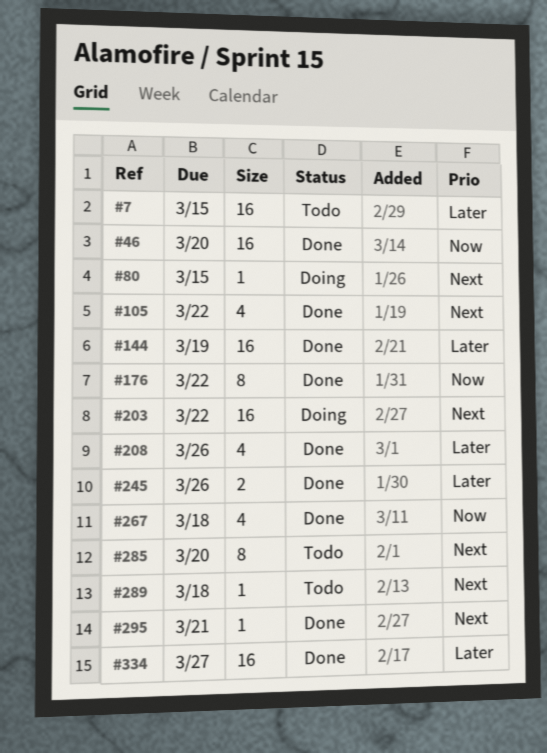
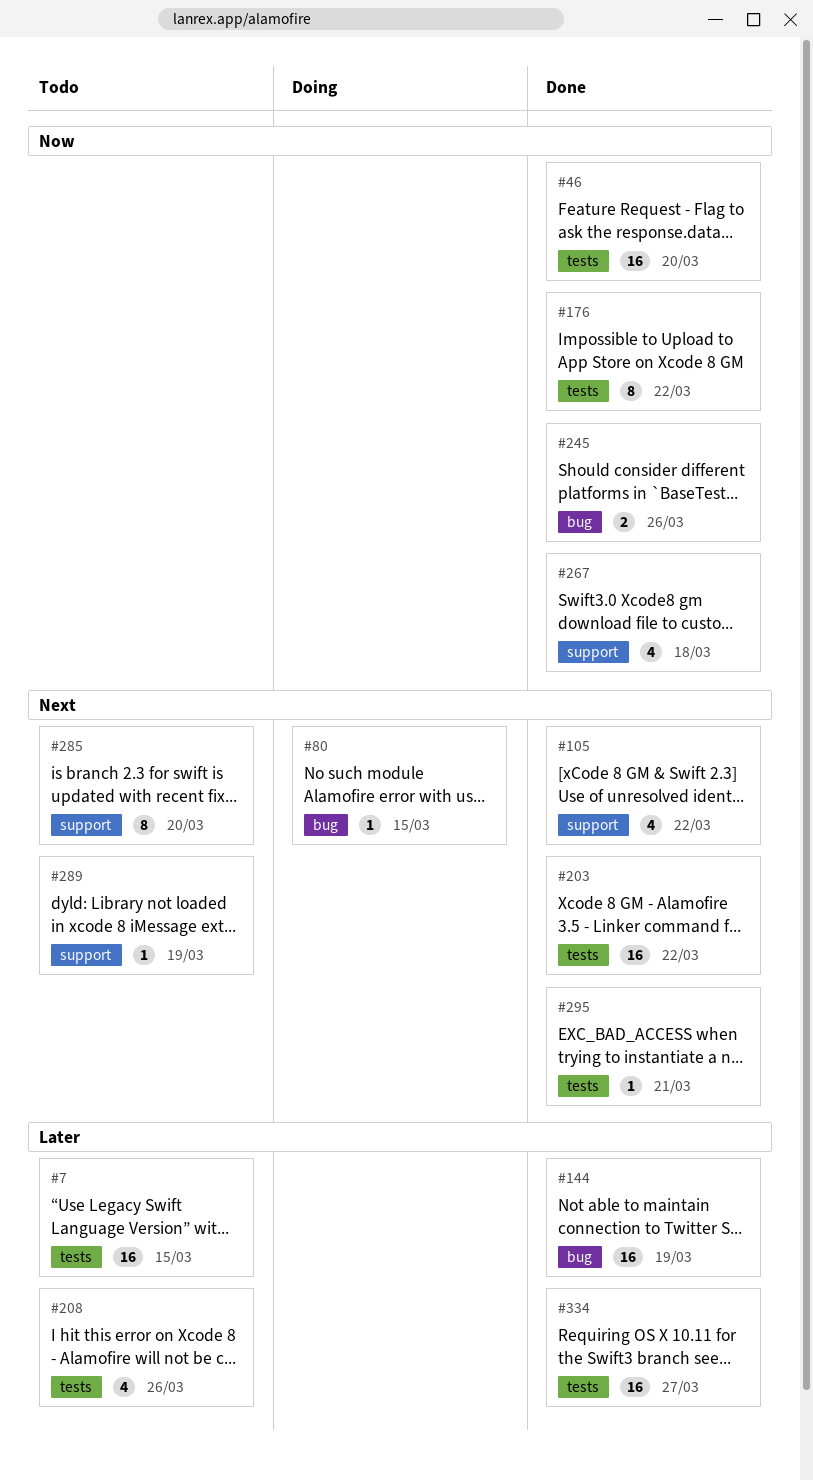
#203, status: Doing -> Done
#208, status: Done -> Todo
#245, priority: Later -> Now
#289, due: Mar 18 -> Mar 19

